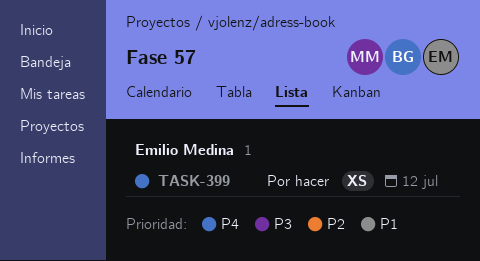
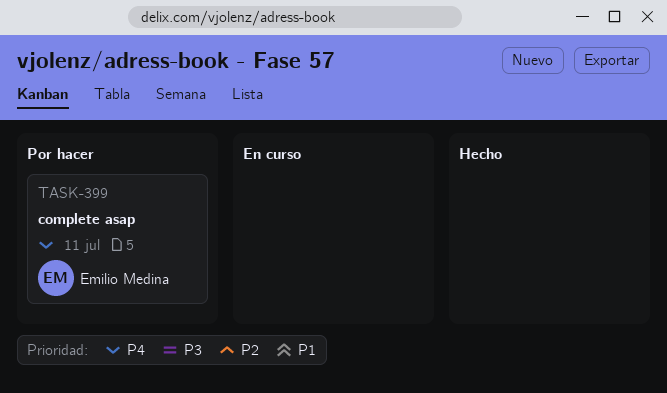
TASK-399, due: Jul 12 -> Jul 11

